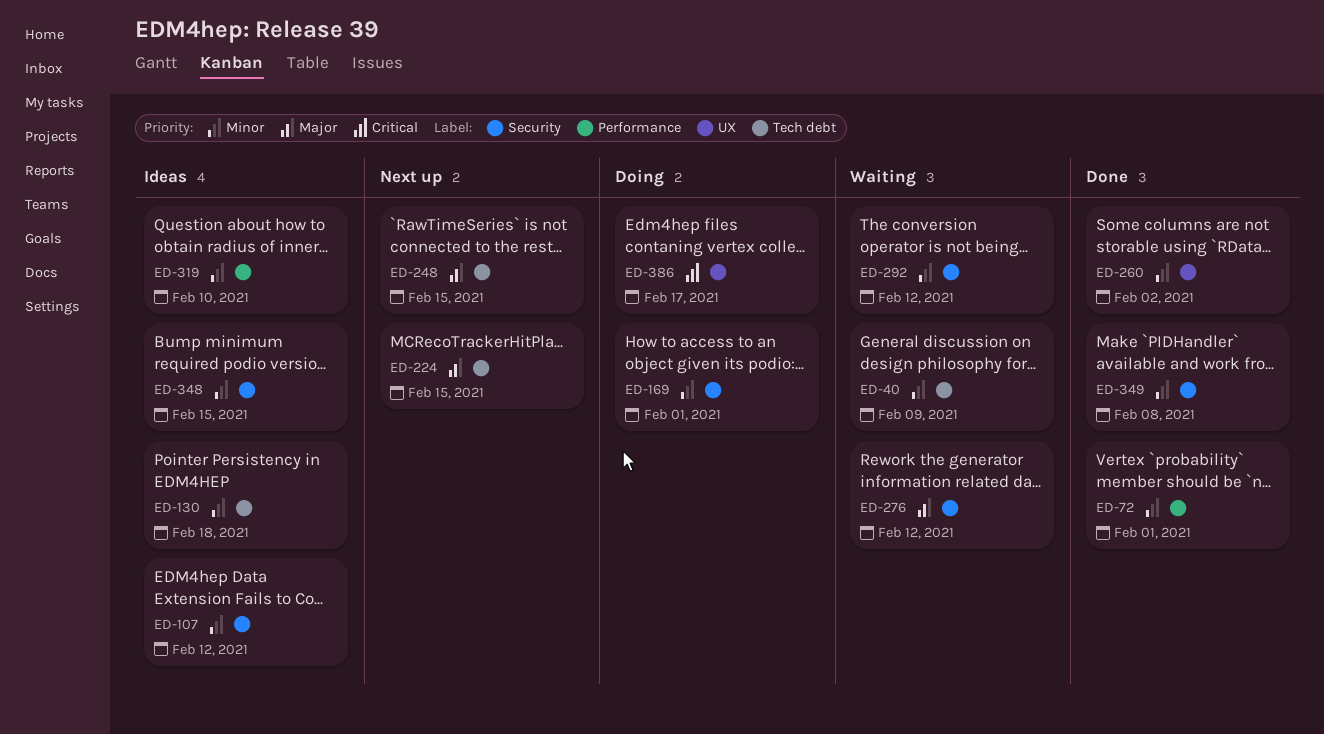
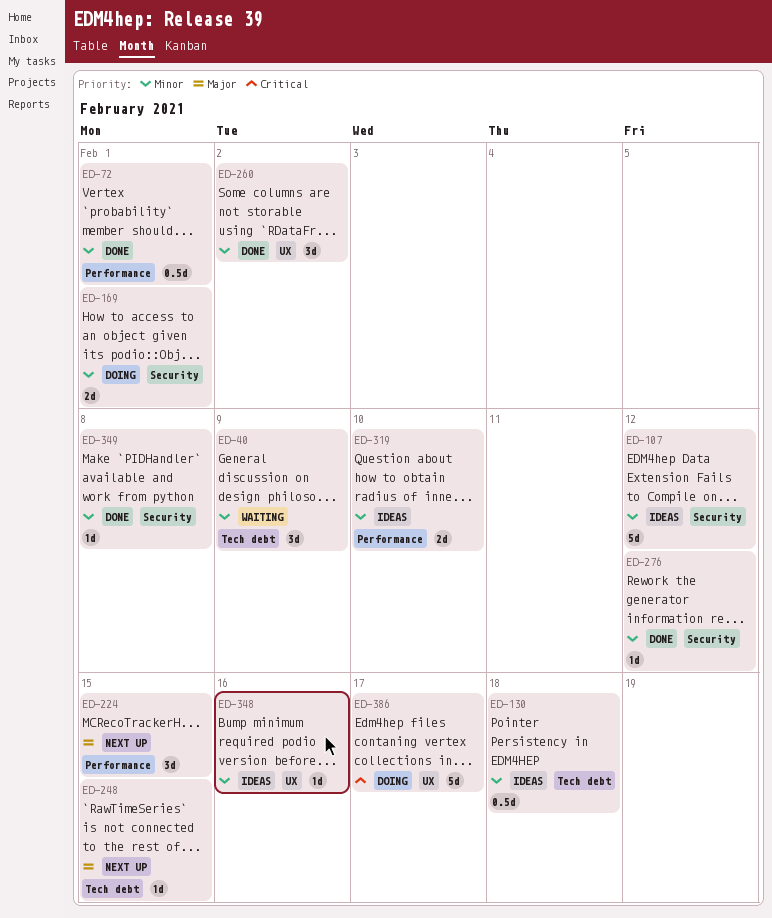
ED-224, label: Tech debt -> Performance
ED-276, status: Waiting -> Done
ED-276, priority: Major -> Minor
ED-292: present -> none
ED-348, label: Security -> UX
ED-348, due: Feb 15 -> Feb 16

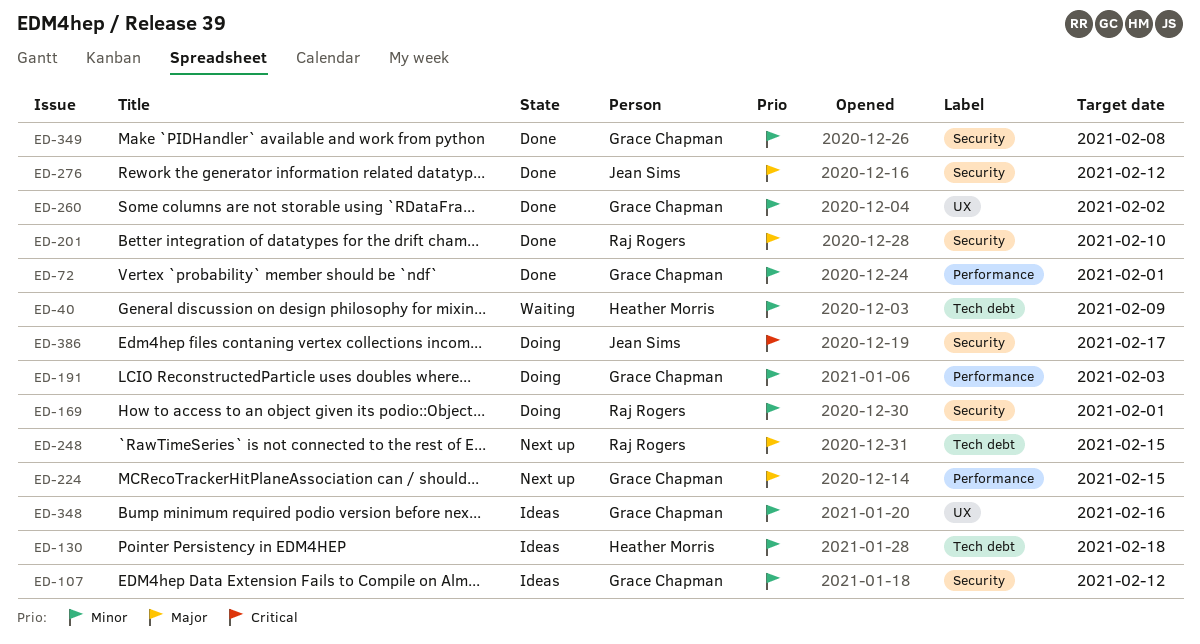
ED-191: none -> present
ED-201: none -> present
ED-276, priority: Minor -> Major
ED-319: present -> none
ED-386, label: UX -> Security

